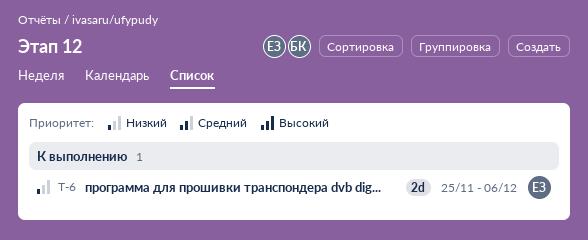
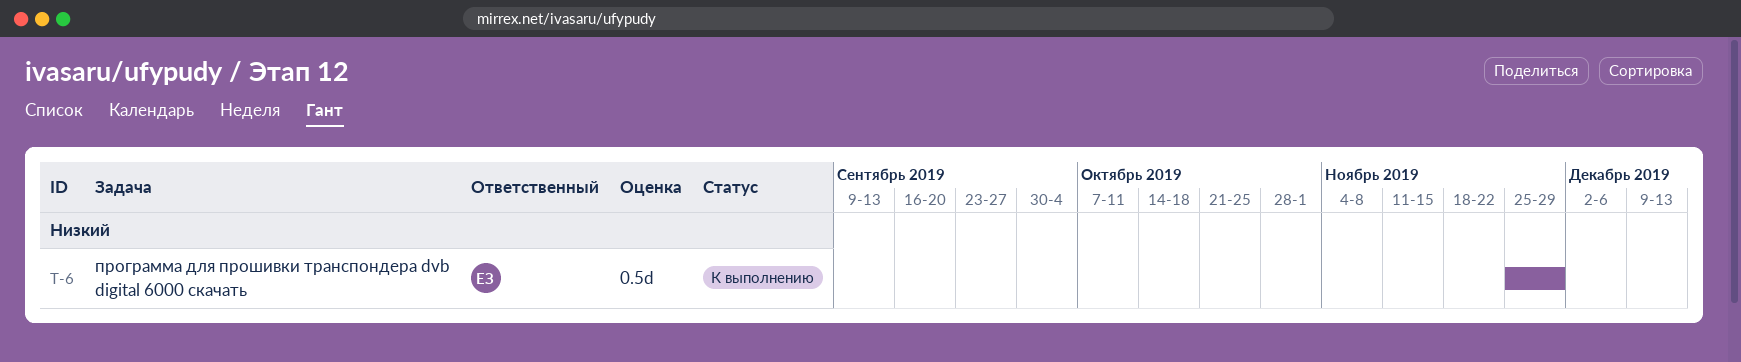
T-6, estimate: 2d -> 0.5d
T-6, due: Dec 6 -> Nov 29

